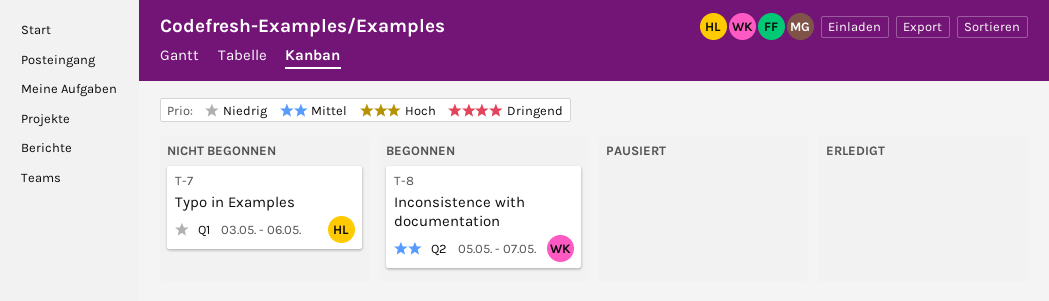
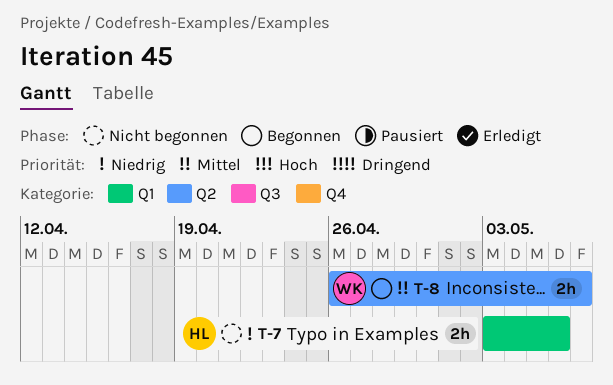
T-8, start: May 5 -> Apr 26

